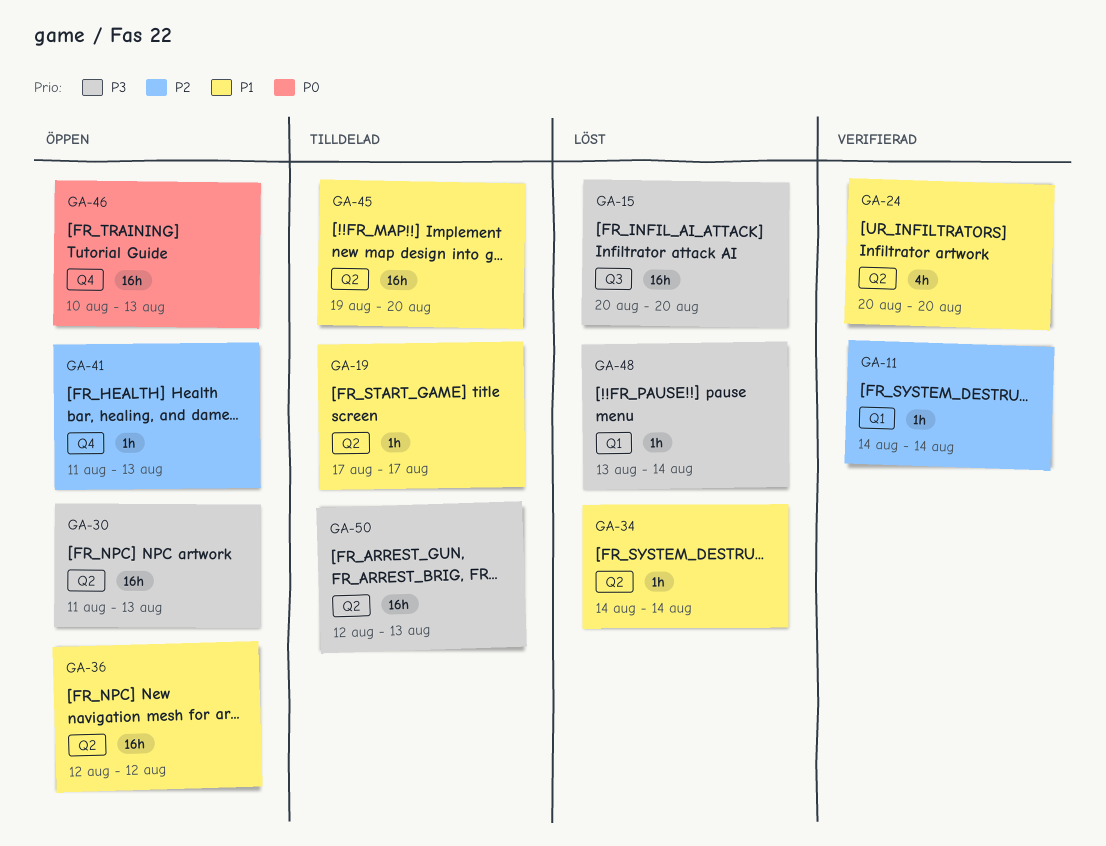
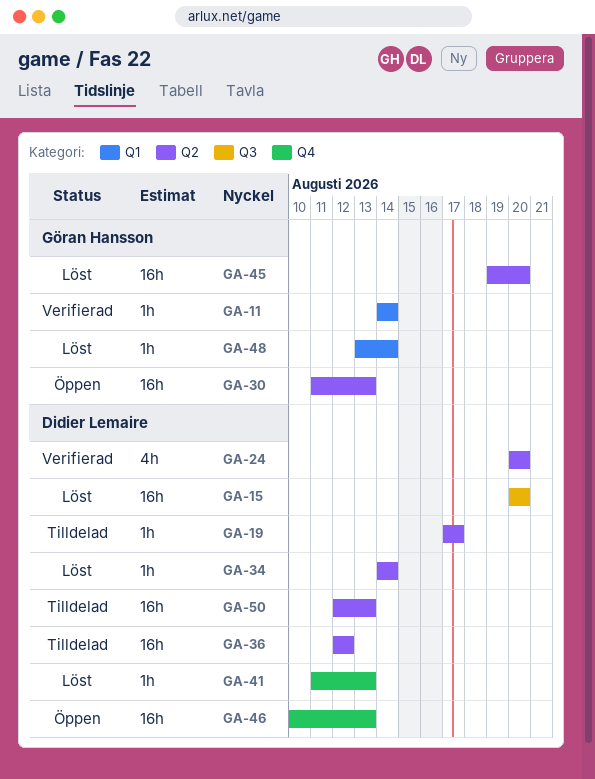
GA-36, status: Öppen -> Tilldelad
GA-41, status: Öppen -> Löst
GA-45, status: Tilldelad -> Löst

